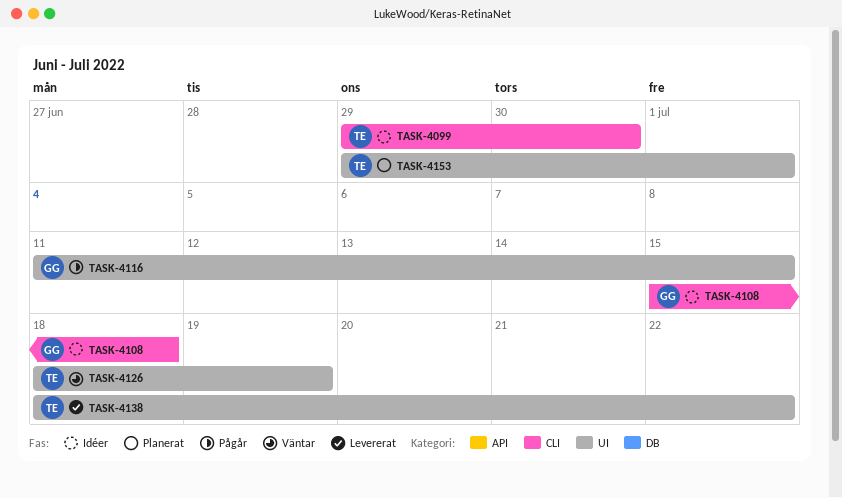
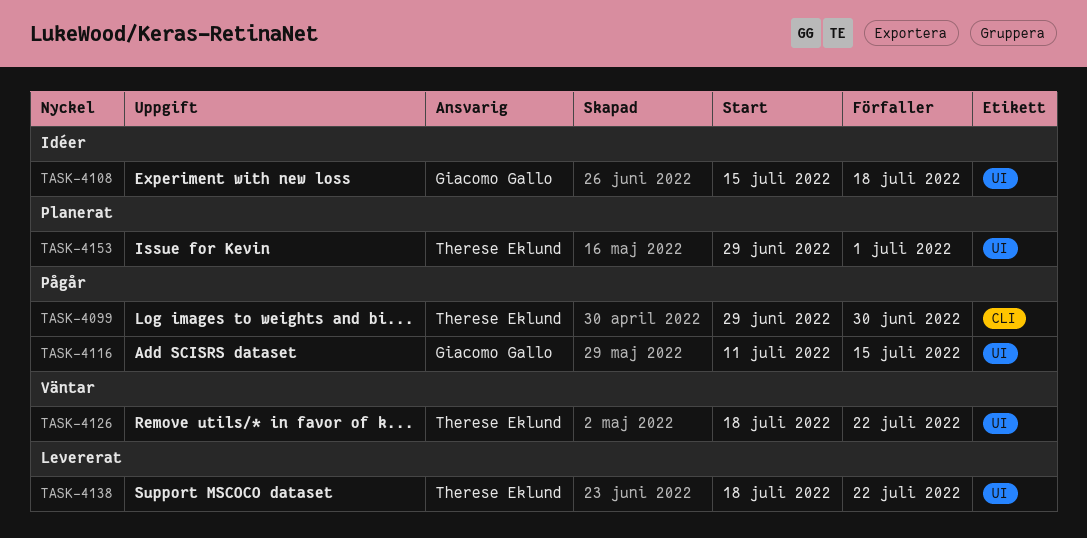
TASK-4099, status: Idéer -> Pågår
TASK-4108, label: CLI -> UI
TASK-4126, due: Jul 19 -> Jul 22

